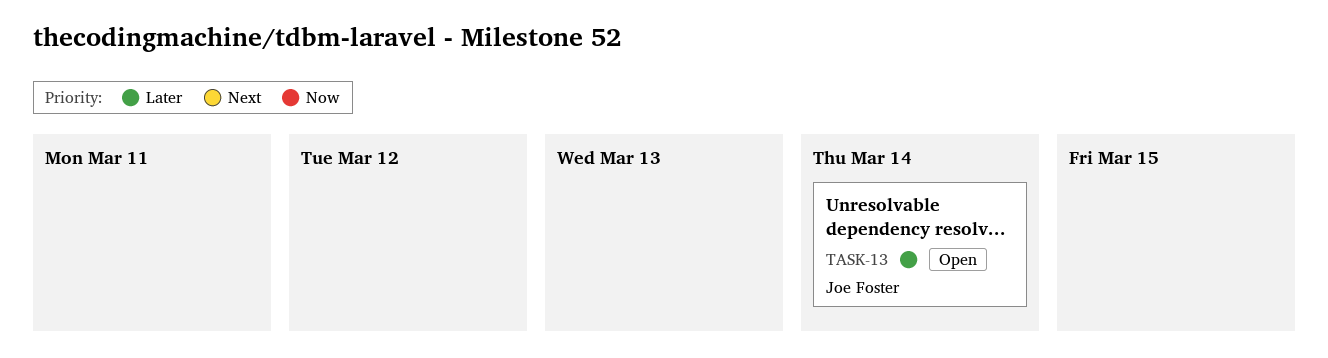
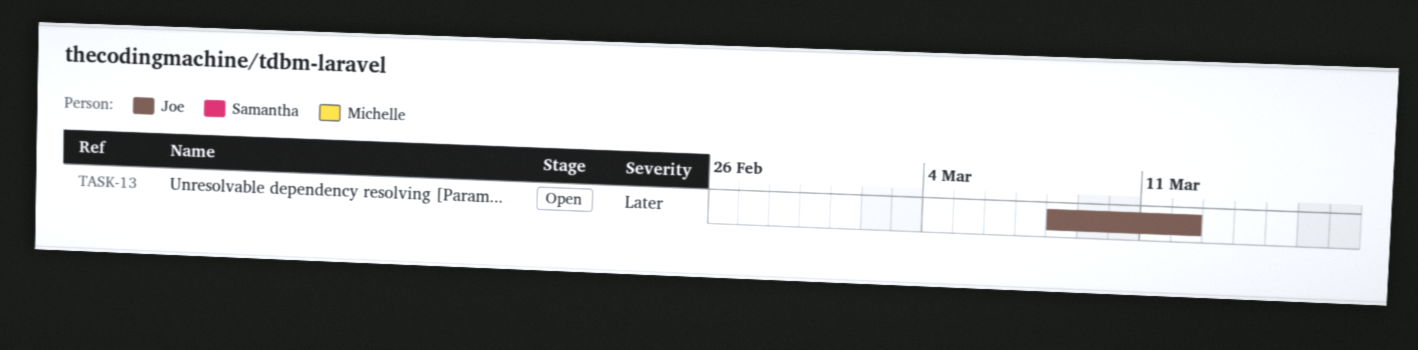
TASK-13, due: Mar 14 -> Mar 12

